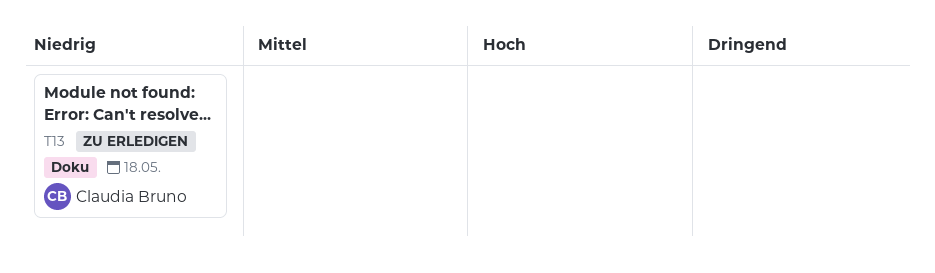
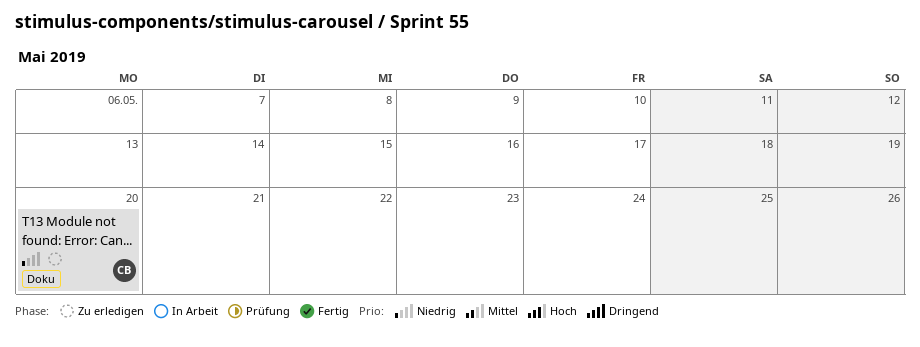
T13, due: May 18 -> May 20

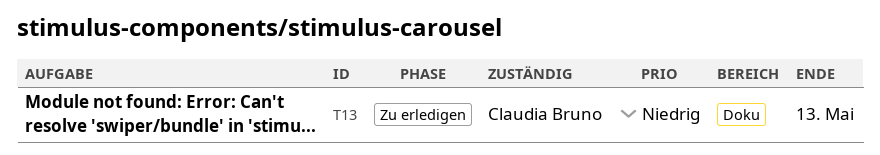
T13, due: May 20 -> May 13

